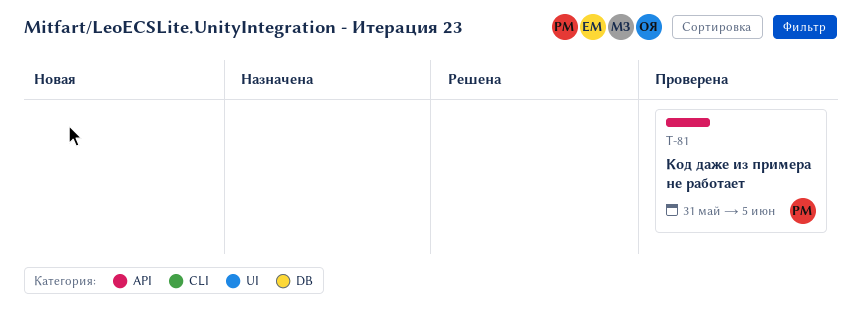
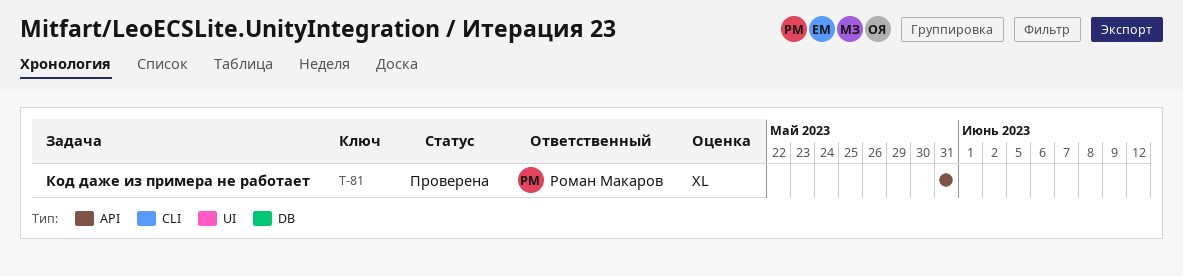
T-81, due: Jun 5 -> May 31

